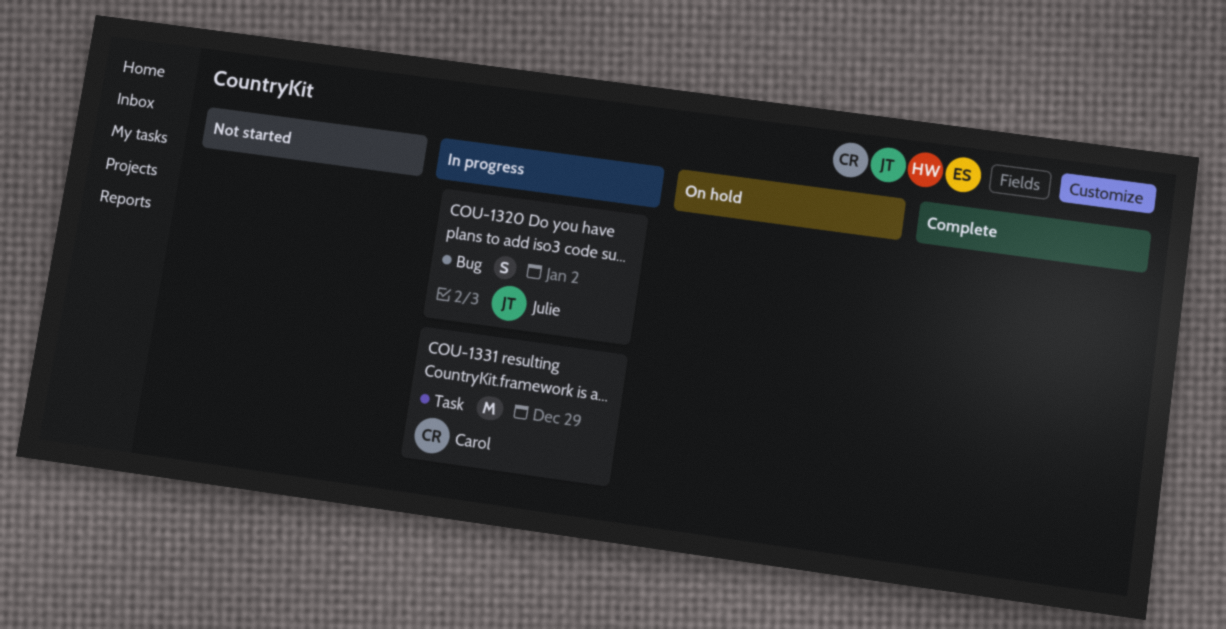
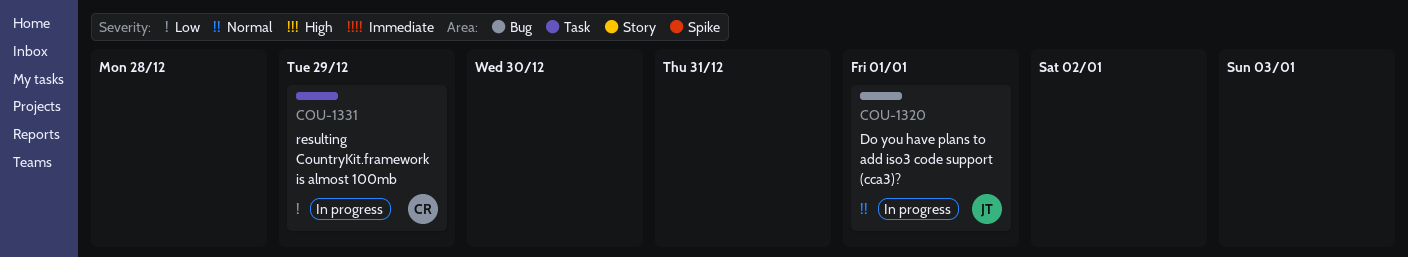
COU-1320, due: Jan 2 -> Jan 1

